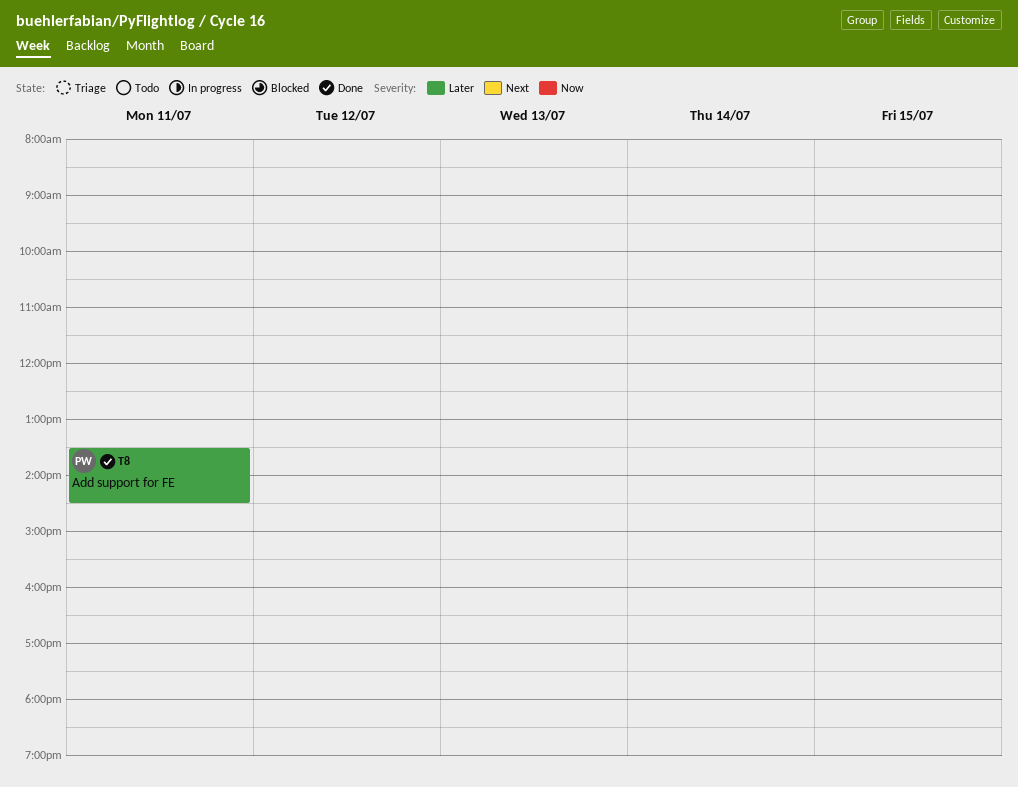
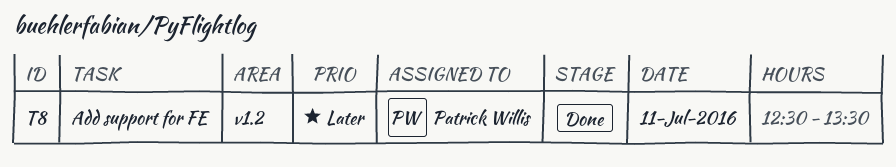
T8, begins: 13:30 -> 12:30
T8, ends: 14:30 -> 13:30

